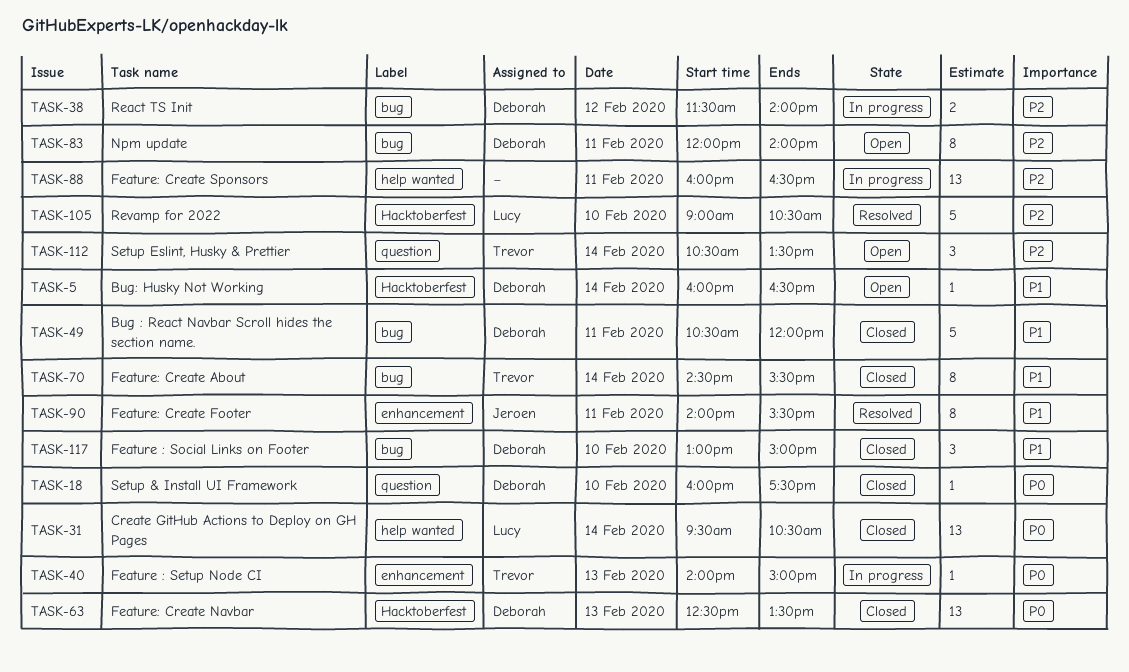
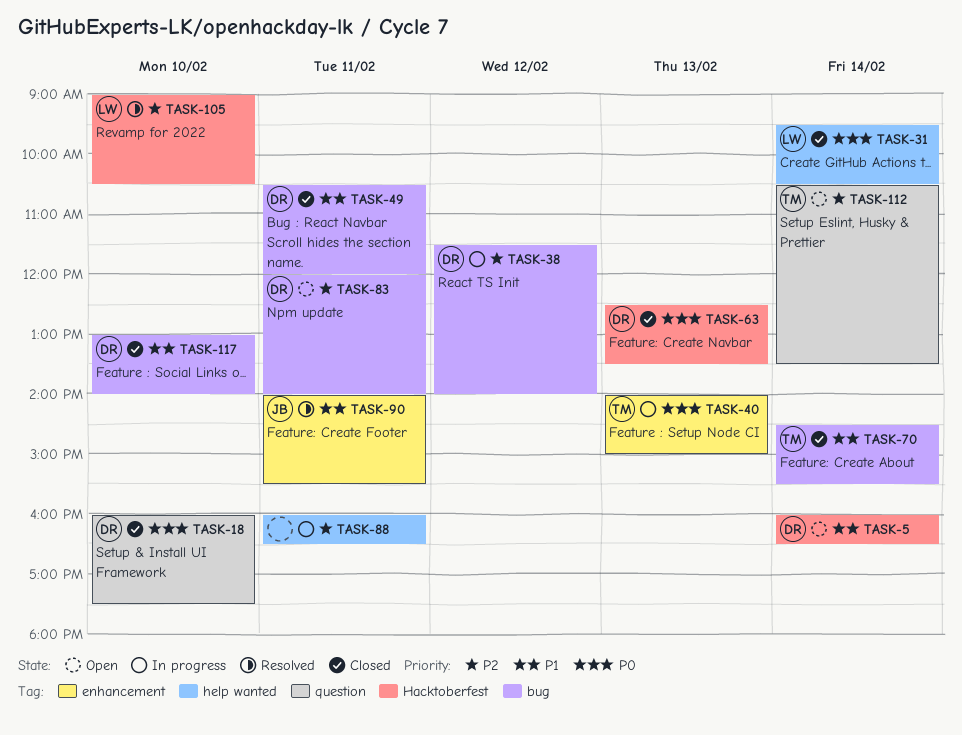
TASK-117, ends: 15:00 -> 14:00

